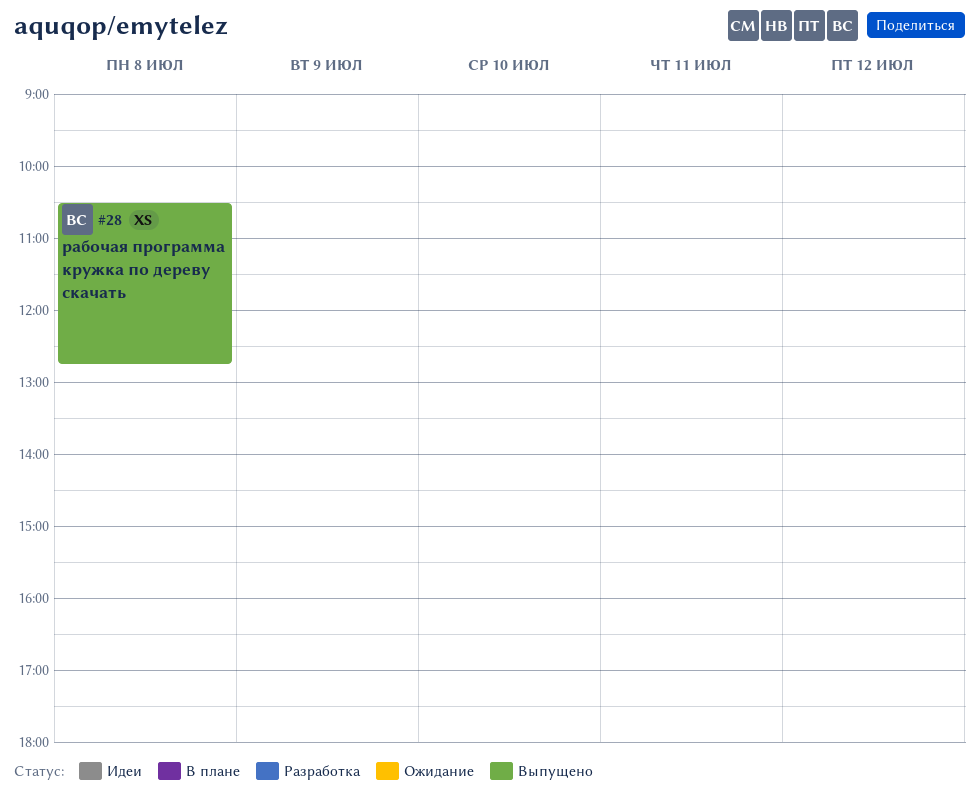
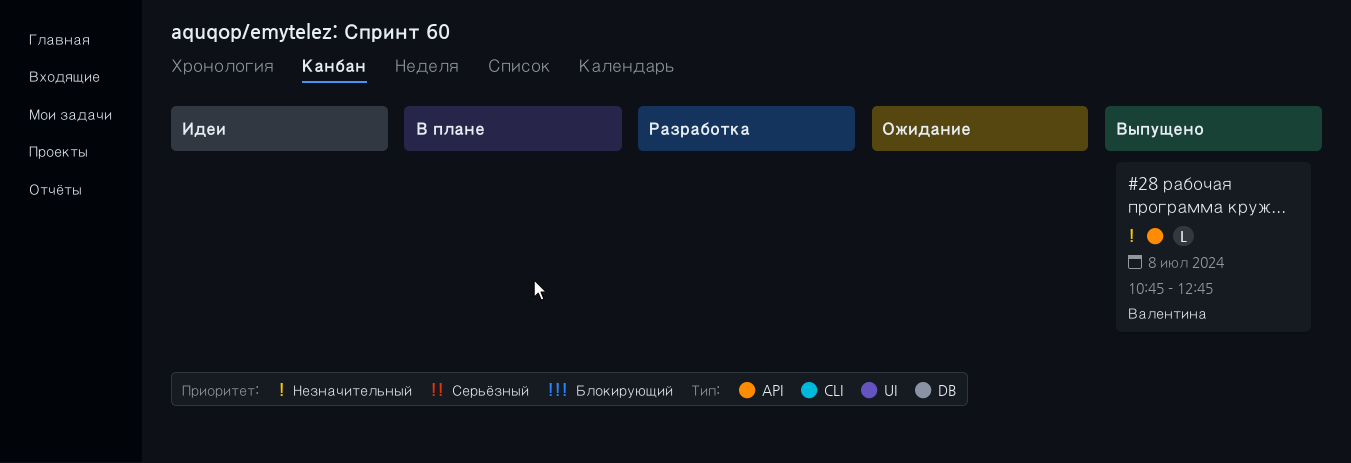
#28, estimate: XS -> L
#28, begins: 10:30 -> 10:45

